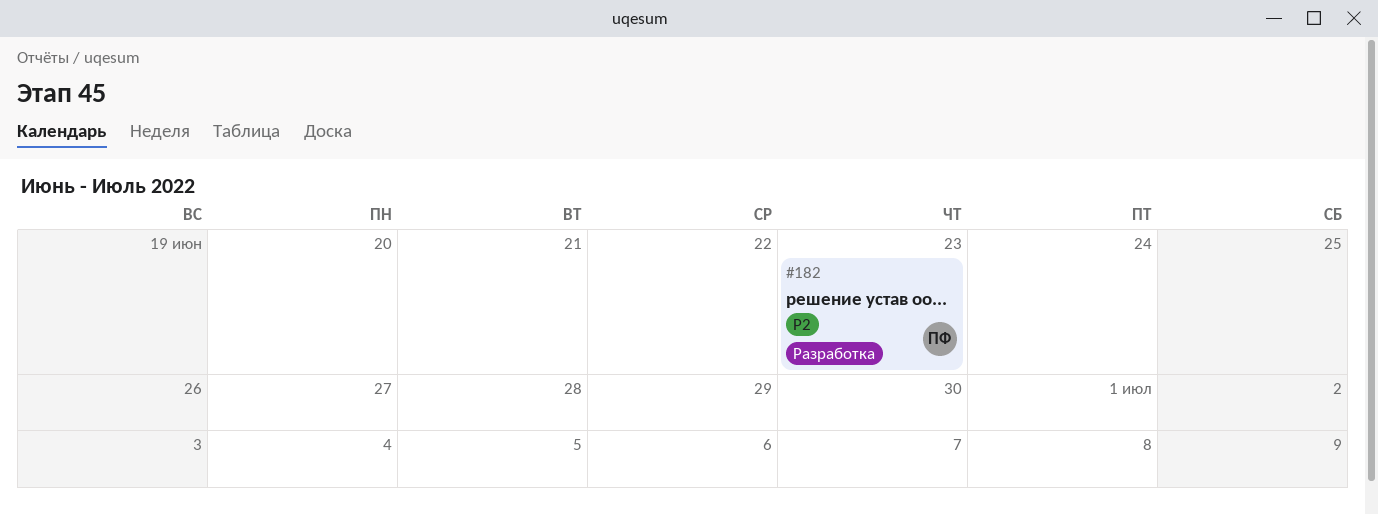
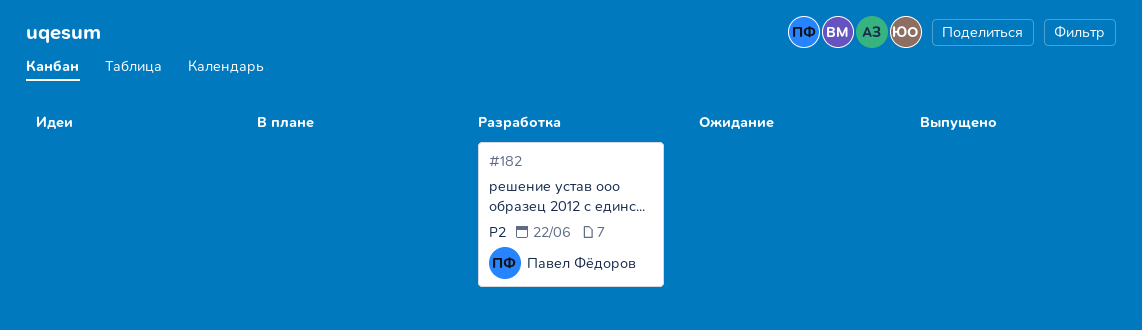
#182, due: Jun 23 -> Jun 22

